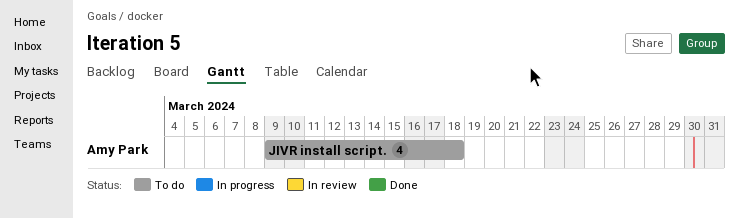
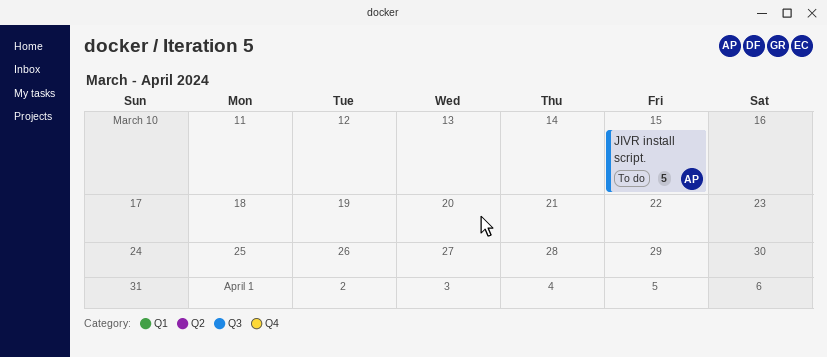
JIVR install script., estimate: 4 -> 5
JIVR install script., due: Mar 18 -> Mar 15

